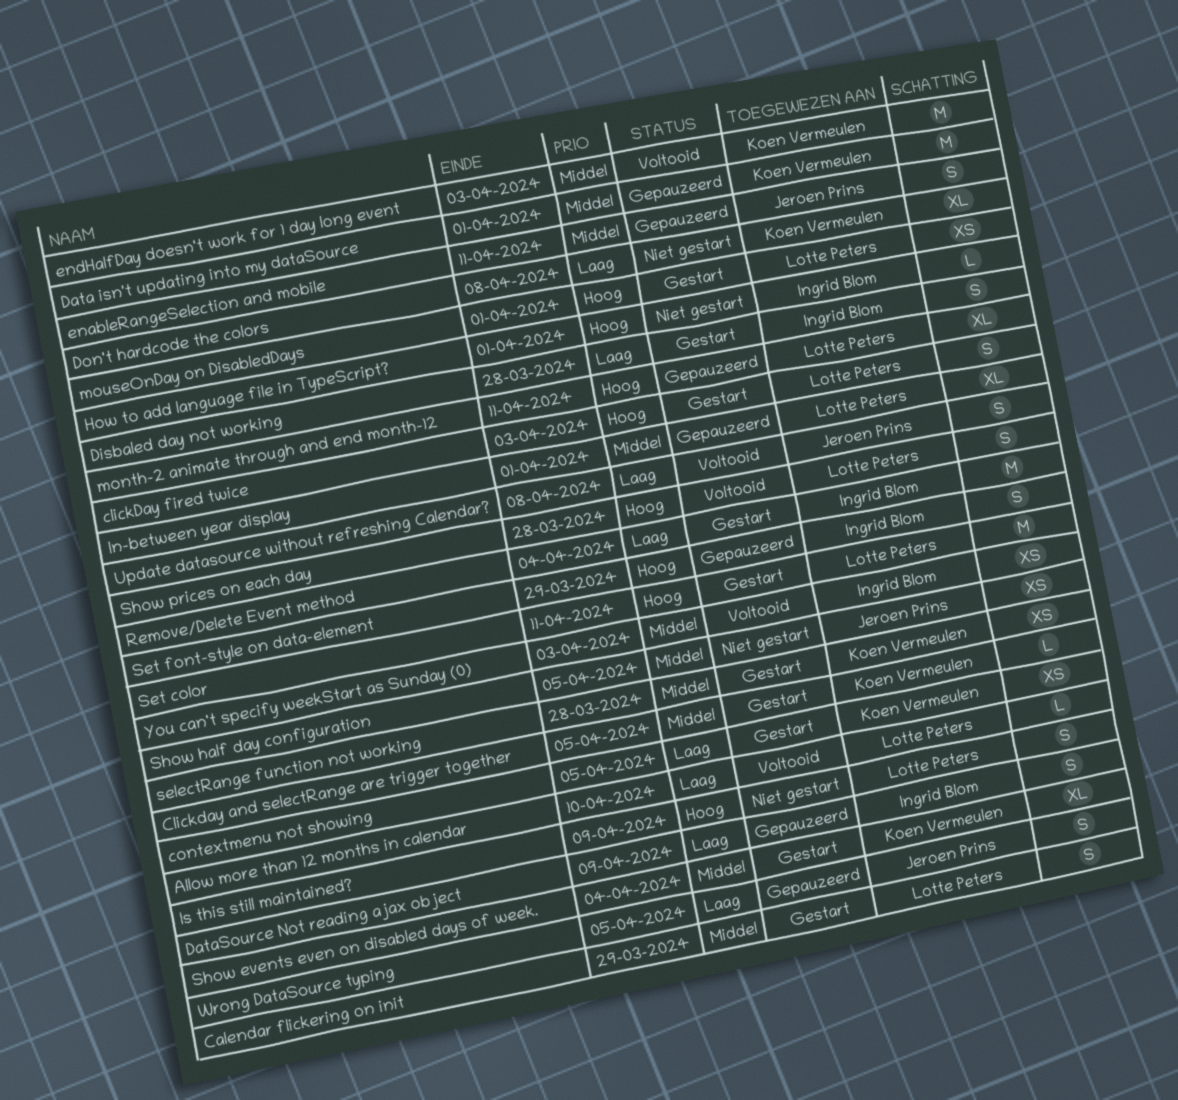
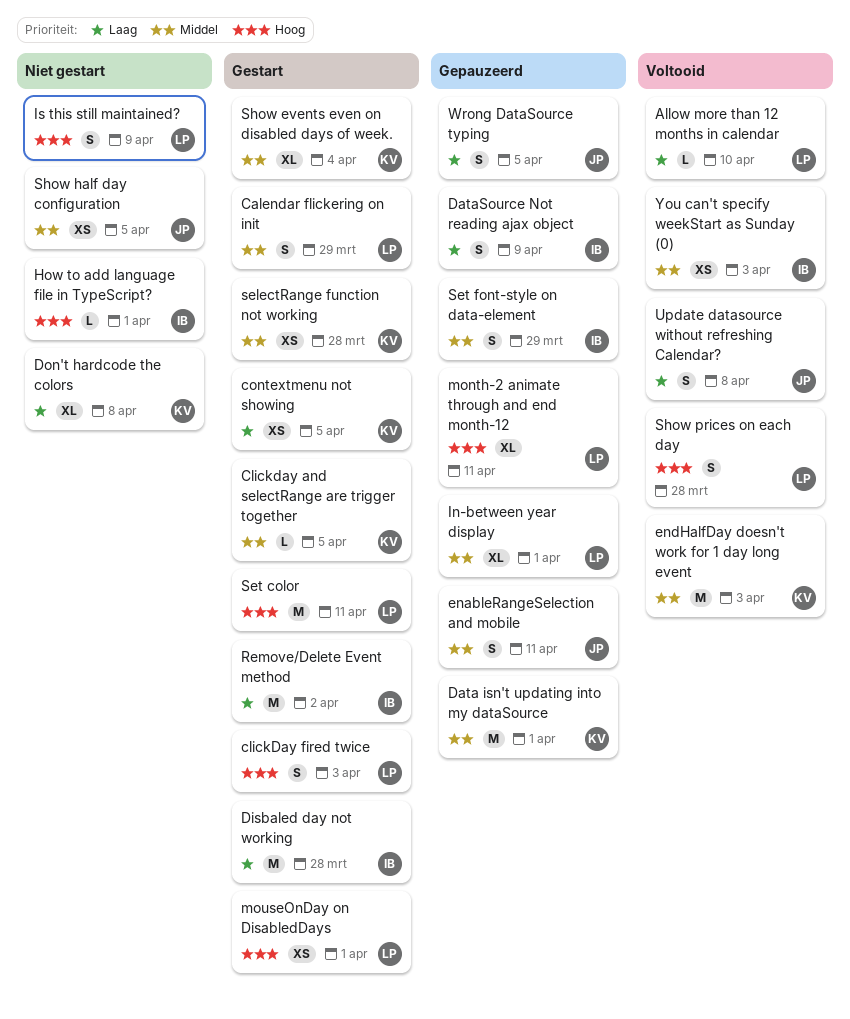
Disbaled day not working, estimate: S -> M
Remove/Delete Event method, due: Apr 4 -> Apr 2
Set font-style on data-element, priority: Hoog -> Middel

